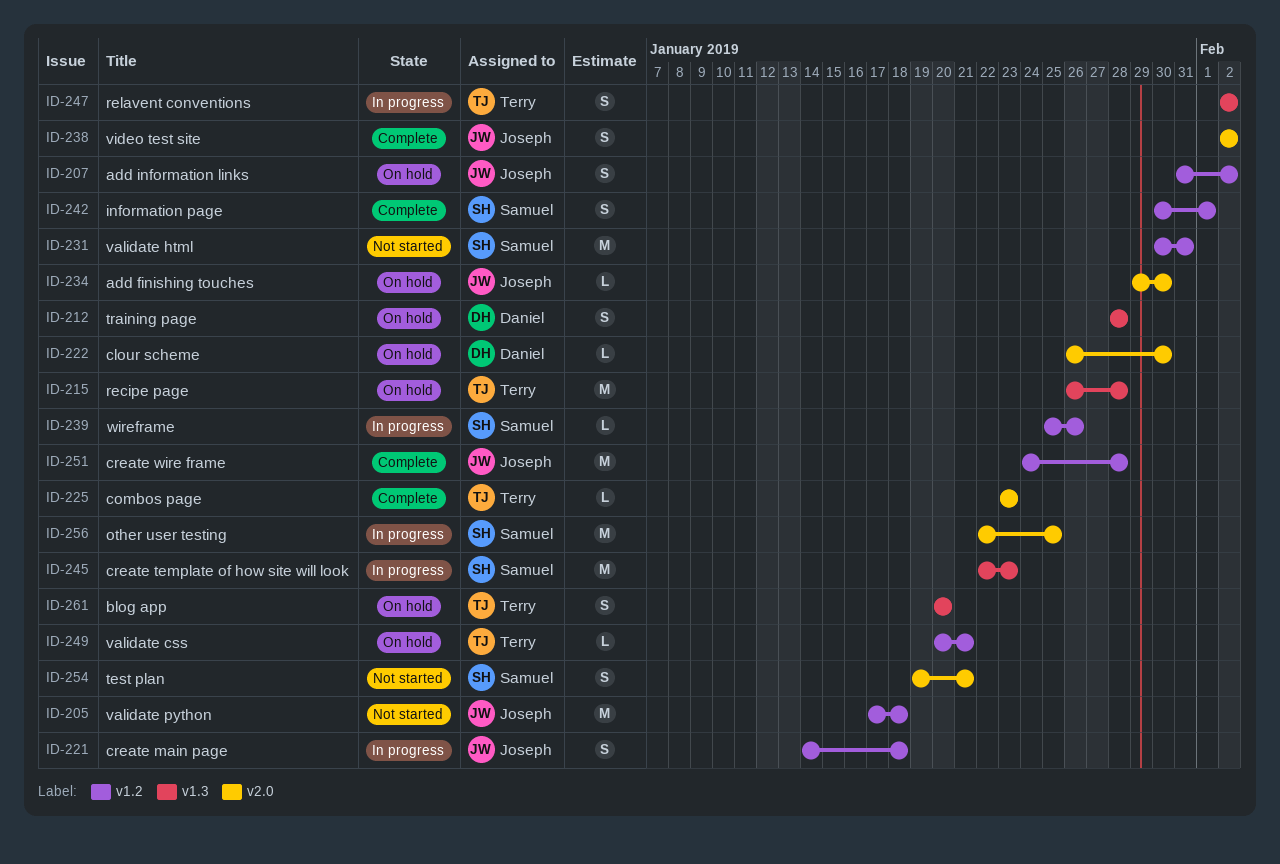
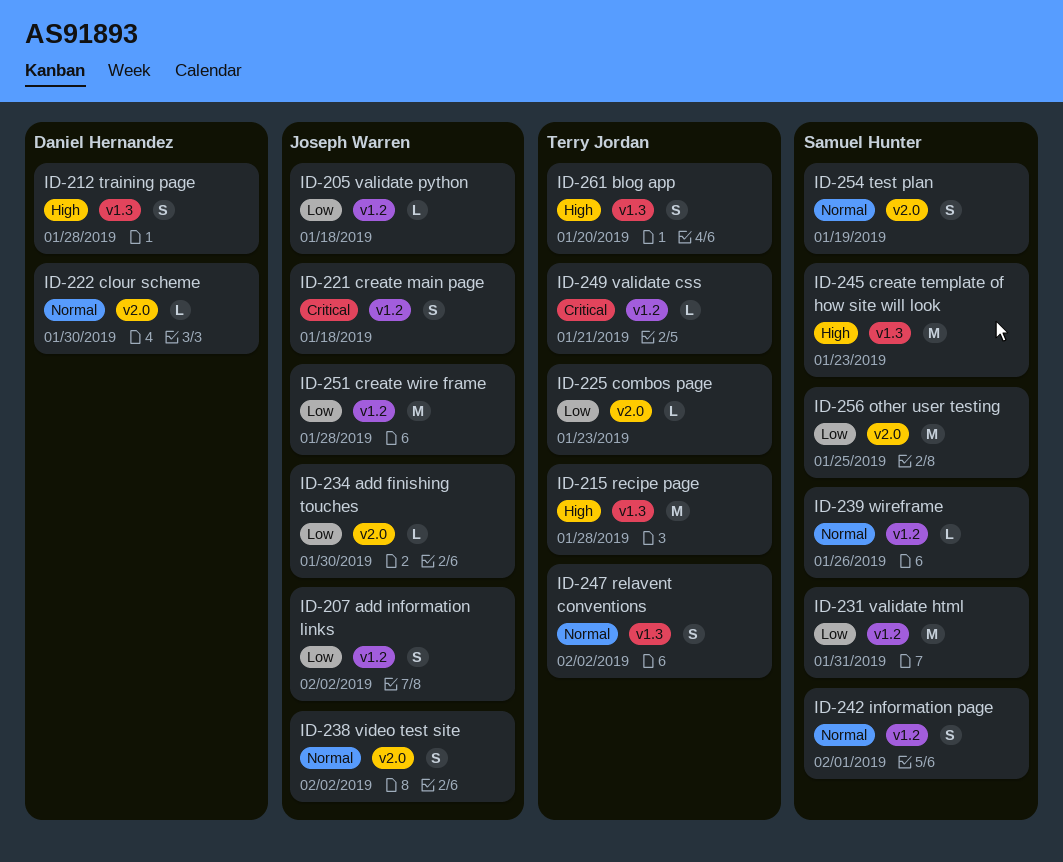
ID-205, estimate: M -> L
ID-254, due: Jan 21 -> Jan 19

